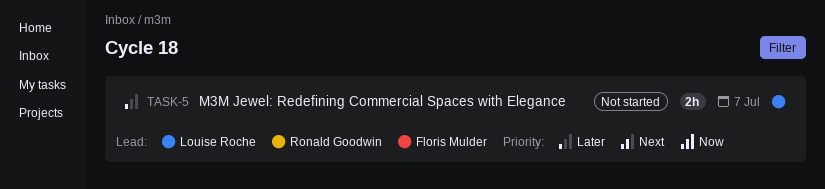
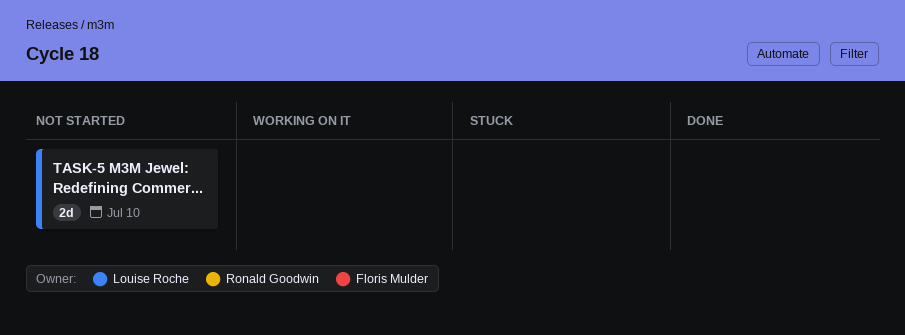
TASK-5, estimate: 2h -> 2d
TASK-5, due: Jul 7 -> Jul 10

